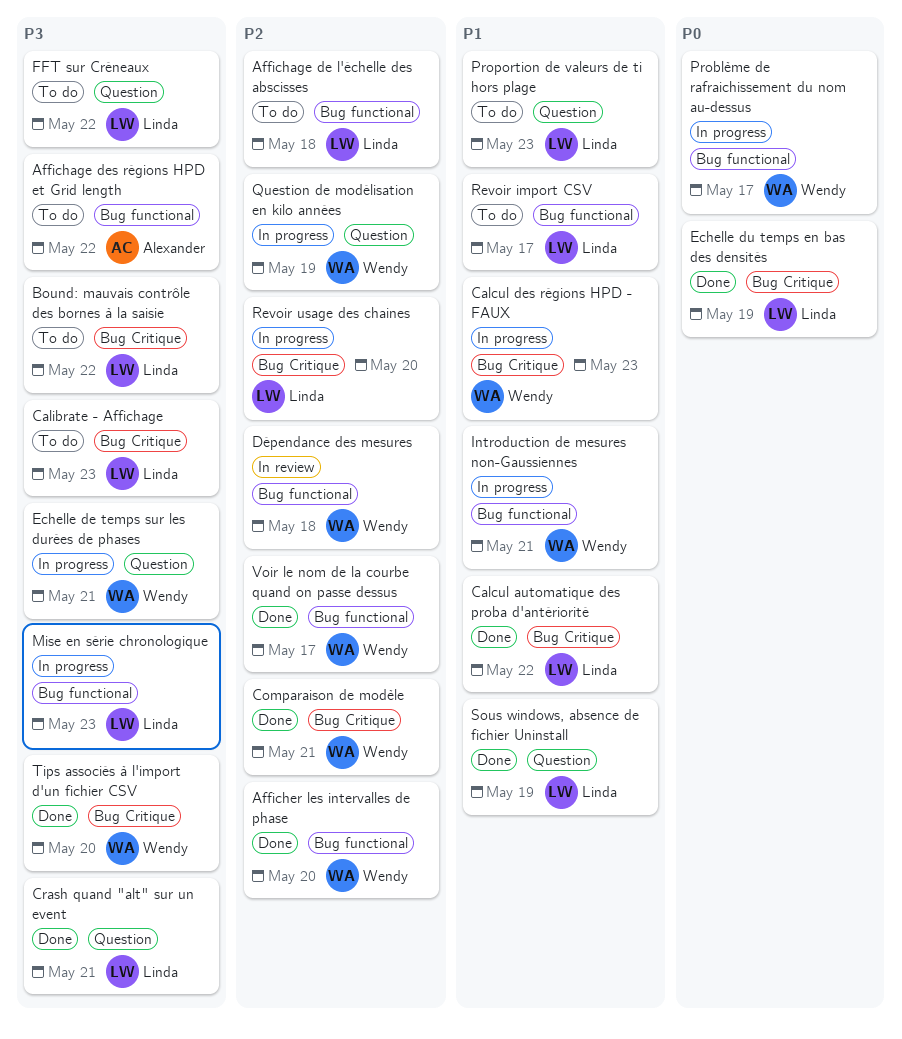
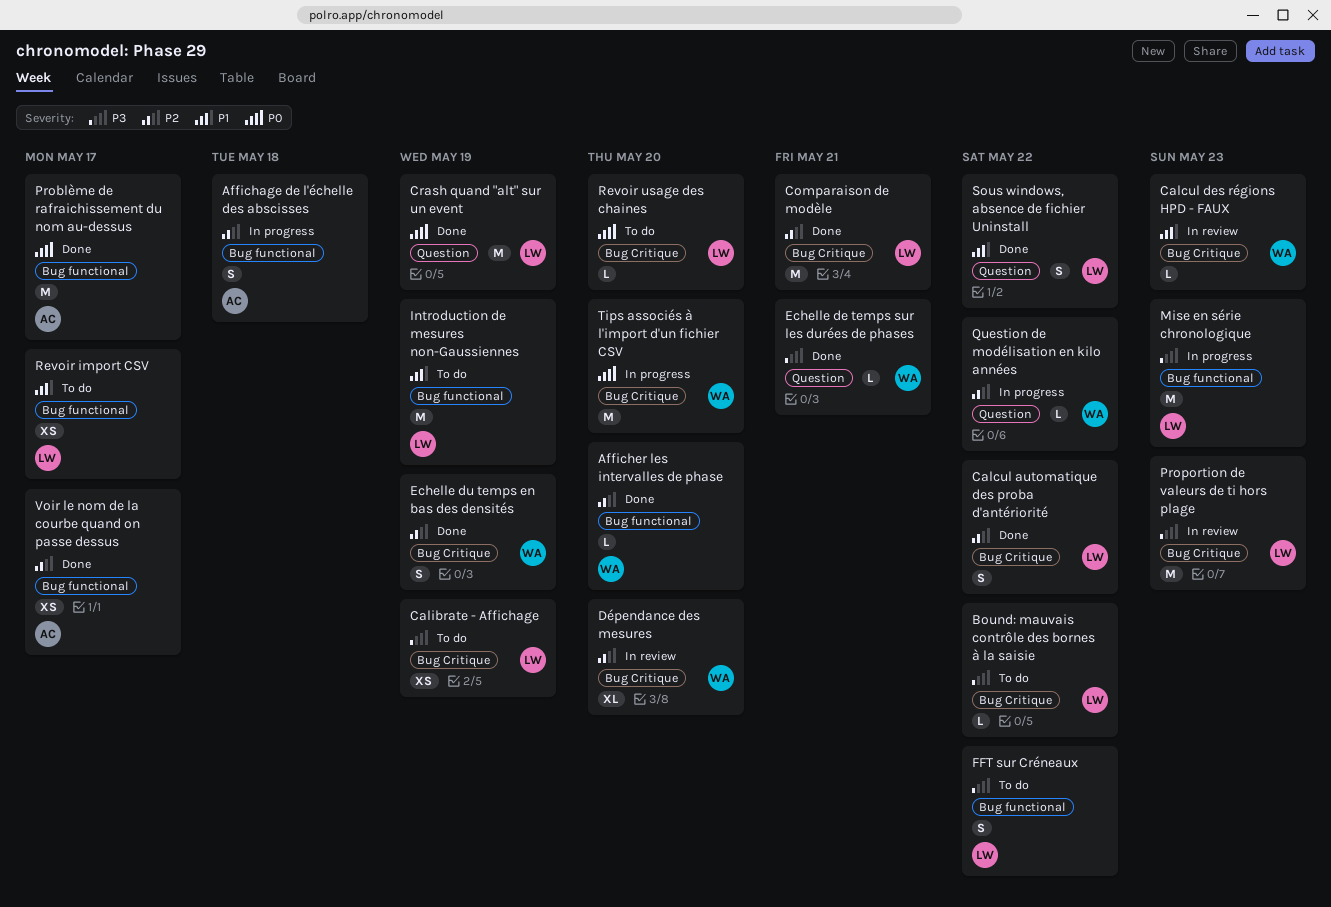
Affichage de l'échelle des abscisses, status: To do -> In progress
Affichage de l'échelle des abscisses, owner: Linda -> Alexander
Affichage des régions HPD et Grid length: present -> none
Calcul automatique des proba d'antériorité, priority: P1 -> P2
Calcul des régions HPD - FAUX, status: In progress -> In review
Calibrate - Affichage, due: May 23 -> May 19
Comparaison de modèle, owner: Wendy -> Linda
Crash quand "alt" sur un event, priority: P3 -> P0
Crash quand "alt" sur un event, due: May 21 -> May 19
Dépendance des mesures, label: Bug functional -> Bug Critique
Dépendance des mesures, due: May 18 -> May 20
Echelle de temps sur les durées de phases, status: In progress -> Done
Echelle du temps en bas des densités, owner: Linda -> Wendy
Echelle du temps en bas des densités, priority: P0 -> P2
FFT sur Créneaux, label: Question -> Bug functional
Introduction de mesures non-Gaussiennes, status: In progress -> To do
Introduction de mesures non-Gaussiennes, owner: Wendy -> Linda
Introduction de mesures non-Gaussiennes, due: May 21 -> May 19
Problème de rafraichissement du nom au-dessus, status: In progress -> Done
Problème de rafraichissement du nom au-dessus, owner: Wendy -> Alexander
Proportion de valeurs de ti hors plage, status: To do -> In review
Proportion de valeurs de ti hors plage, priority: P1 -> P3
Proportion de valeurs de ti hors plage, label: Question -> Bug Critique
Question de modélisation en kilo années, due: May 19 -> May 22
Revoir usage des chaines, status: In progress -> To do
Revoir usage des chaines, priority: P2 -> P0
Sous windows, absence de fichier Uninstall, due: May 19 -> May 22
Tips associés à l'import d'un fichier CSV, status: Done -> In progress
Tips associés à l'import d'un fichier CSV, priority: P3 -> P0
Voir le nom de la courbe quand on passe dessus, owner: Wendy -> Alexander

